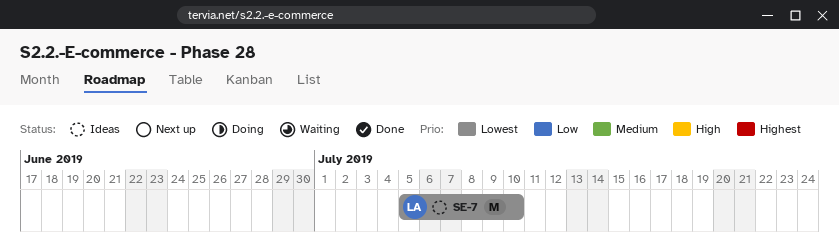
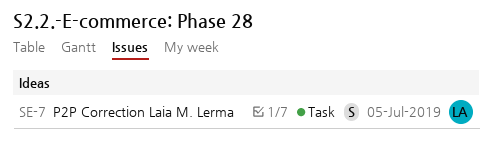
SE-7, estimate: M -> S
SE-7, due: Jul 10 -> Jul 5

